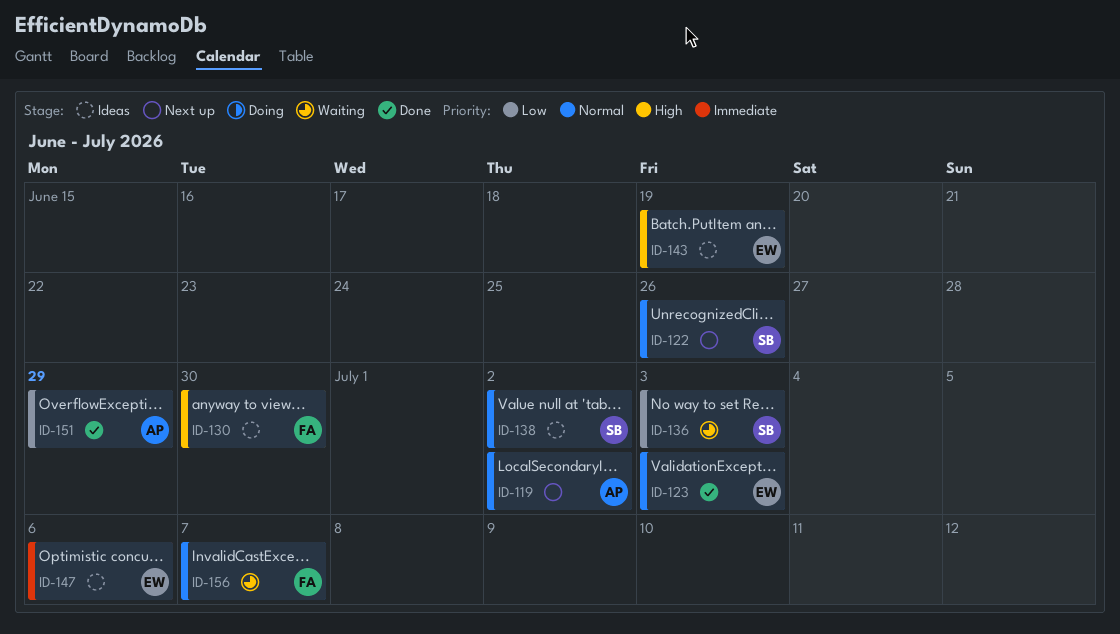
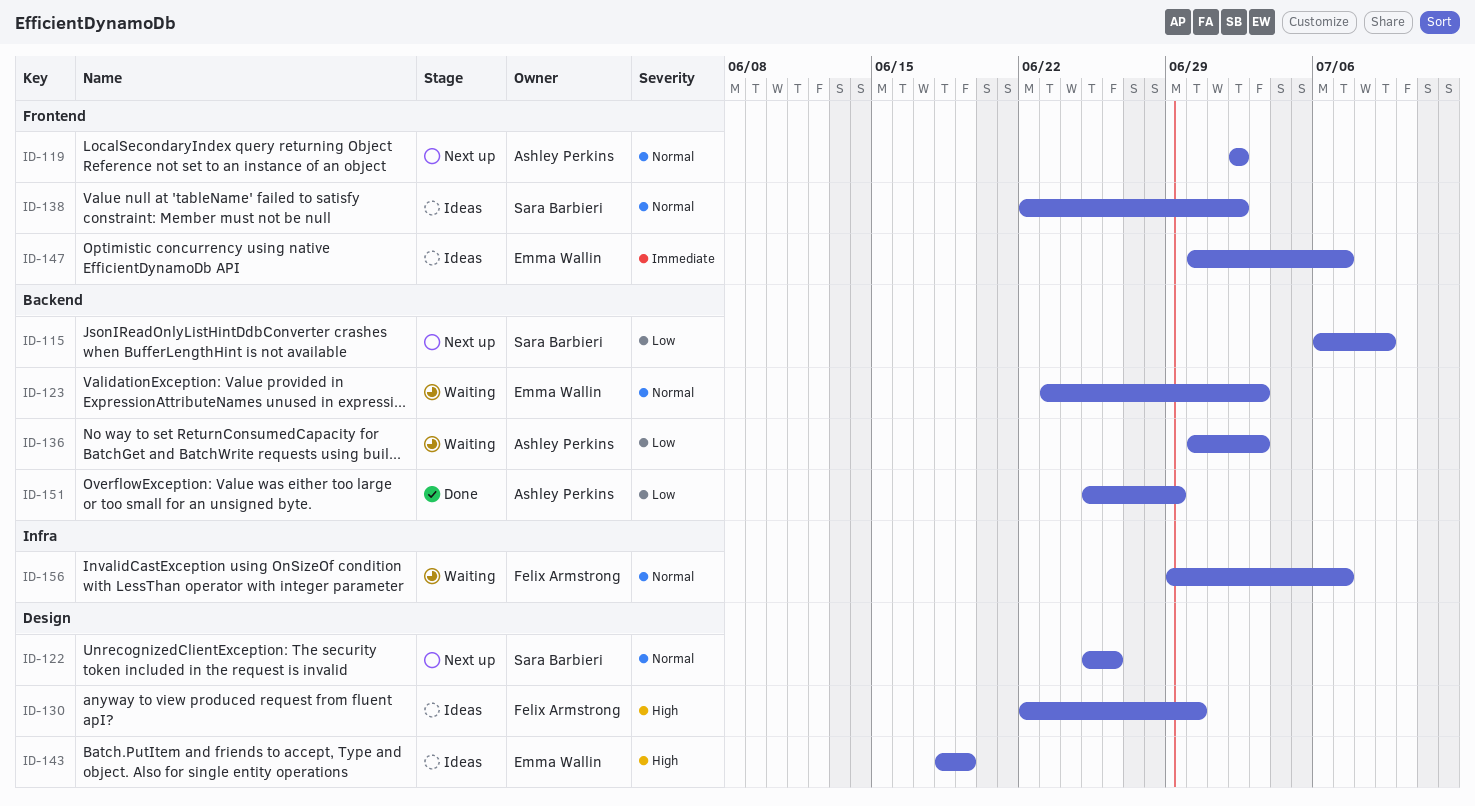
ID-115: none -> present
ID-123, status: Done -> Waiting
ID-136, owner: Sara Barbieri -> Ashley Perkins
ID-147, due: Jul 6 -> Jul 7

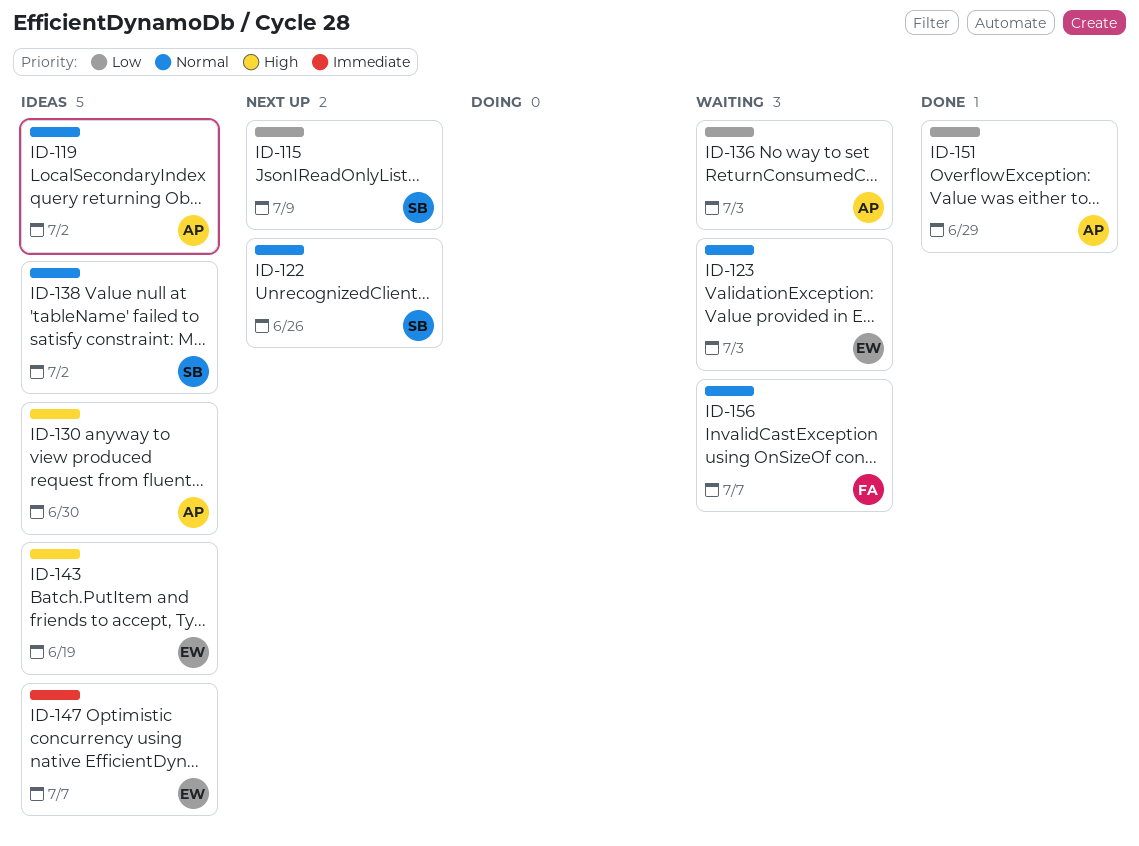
ID-119, status: Next up -> Ideas
ID-130, owner: Felix Armstrong -> Ashley Perkins

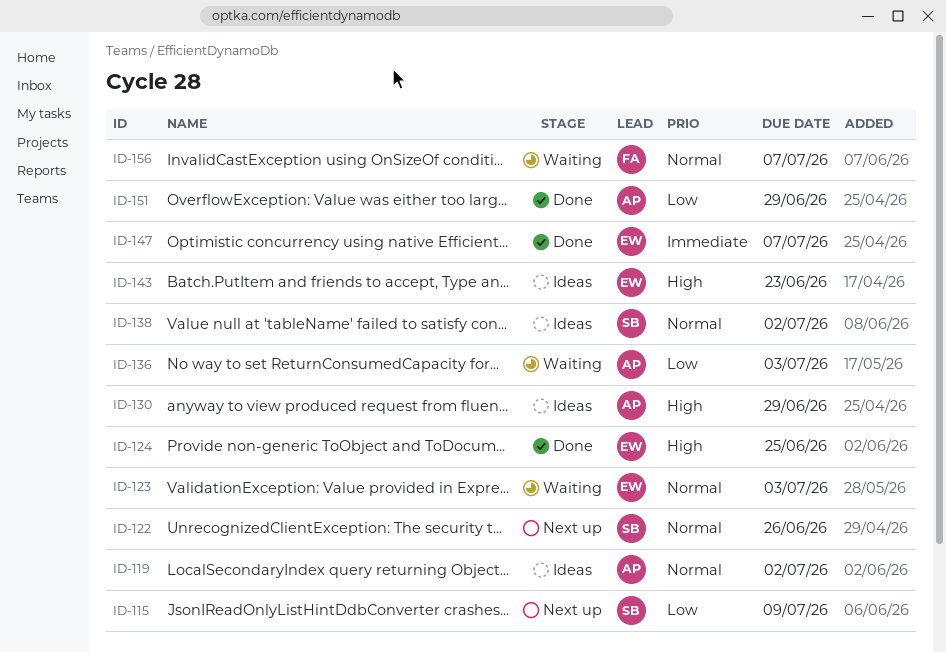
ID-124: none -> present
ID-130, due: Jun 30 -> Jun 29
ID-143, due: Jun 19 -> Jun 23
ID-147, status: Ideas -> Done

